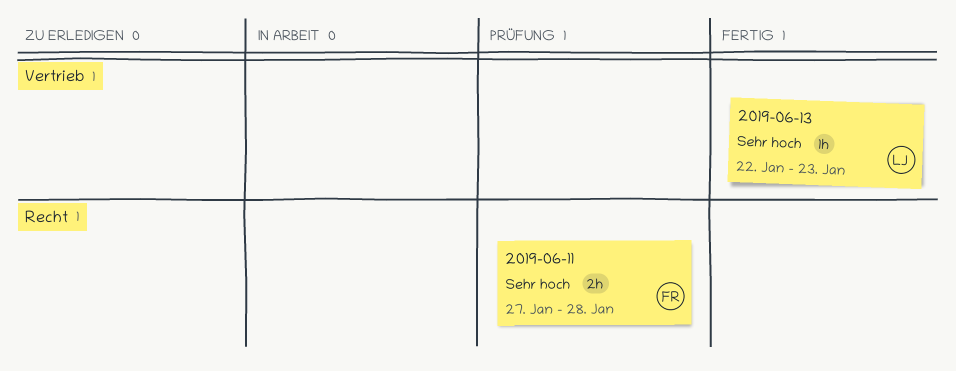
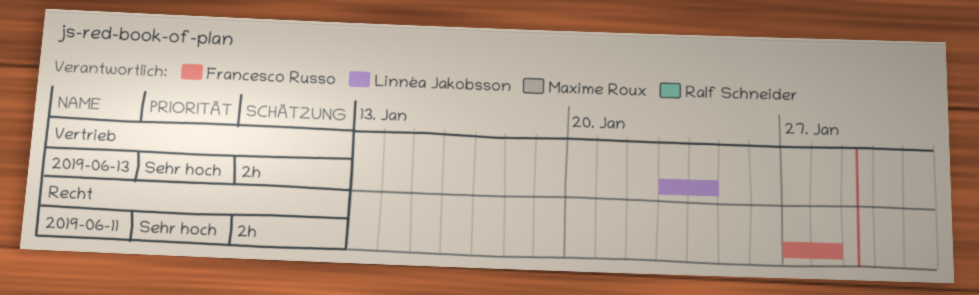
2019-06-13, estimate: 1h -> 2h
2019-06-13, start: Jan 22 -> Jan 23
2019-06-13, due: Jan 23 -> Jan 24

